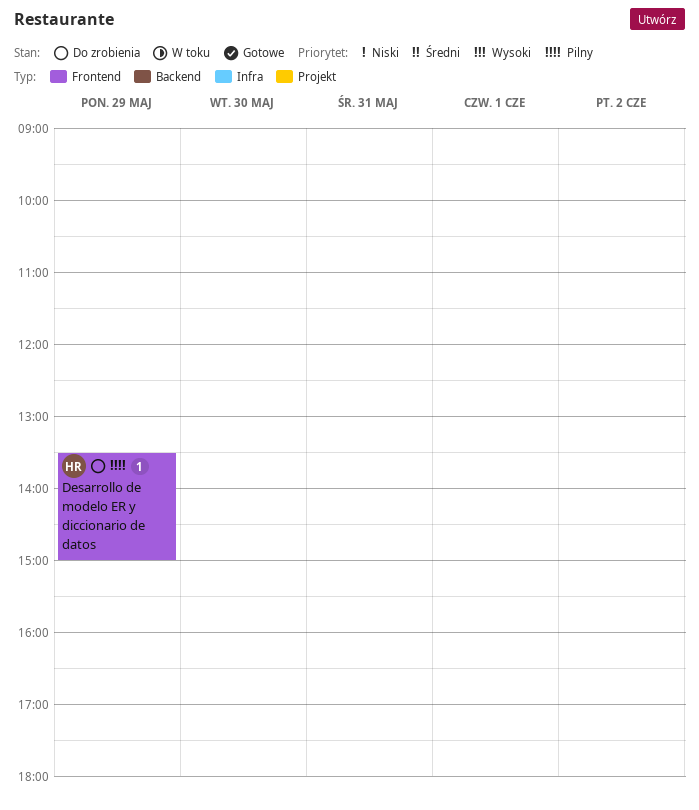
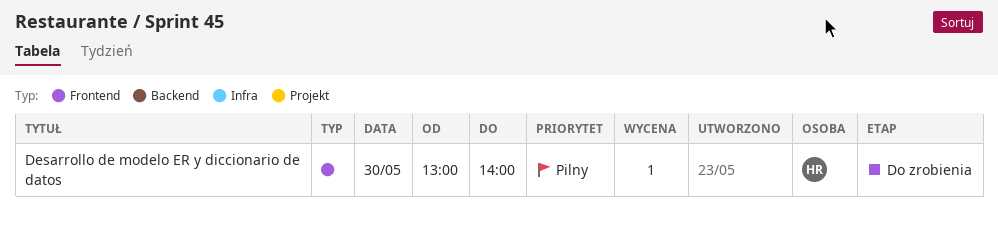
Desarrollo de modelo ER y diccionario de datos, day: May 29 -> May 30
Desarrollo de modelo ER y diccionario de datos, begins: 13:30 -> 13:00
Desarrollo de modelo ER y diccionario de datos, ends: 15:00 -> 14:00

